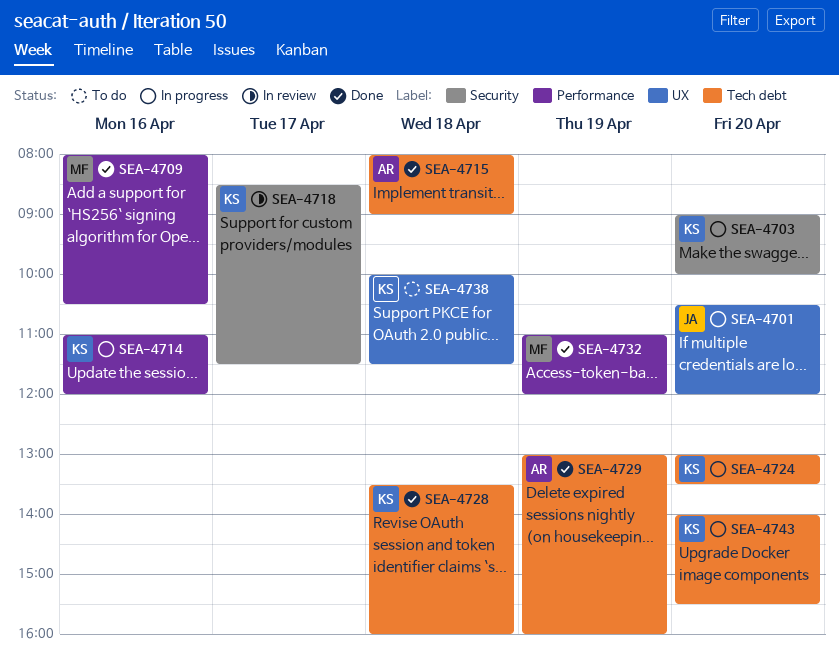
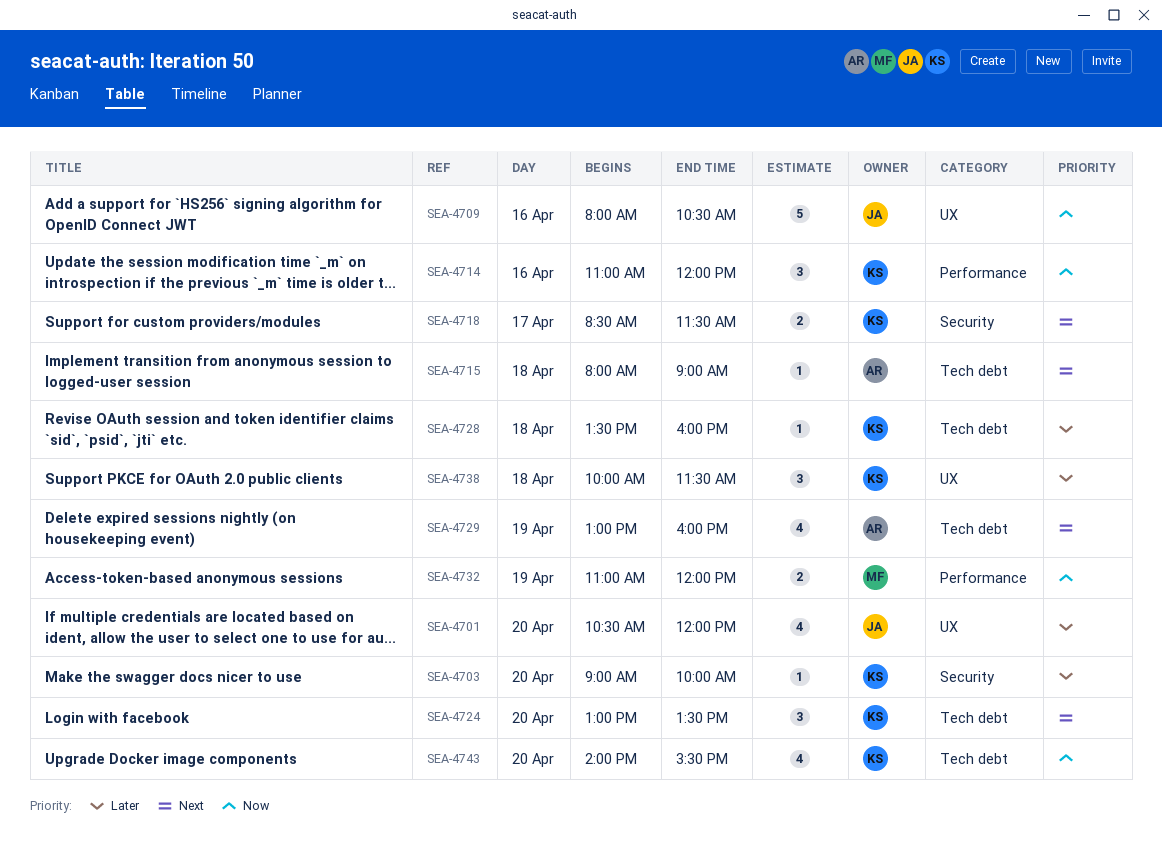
SEA-4709, owner: MF -> JA
SEA-4709, label: Performance -> UX

